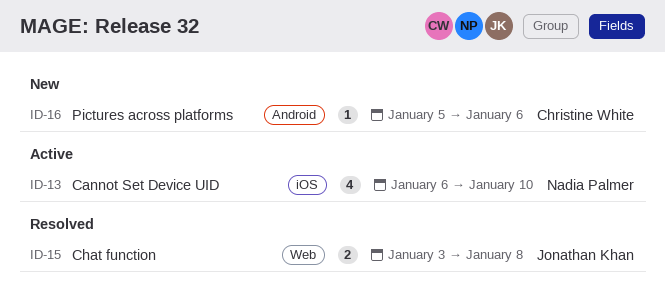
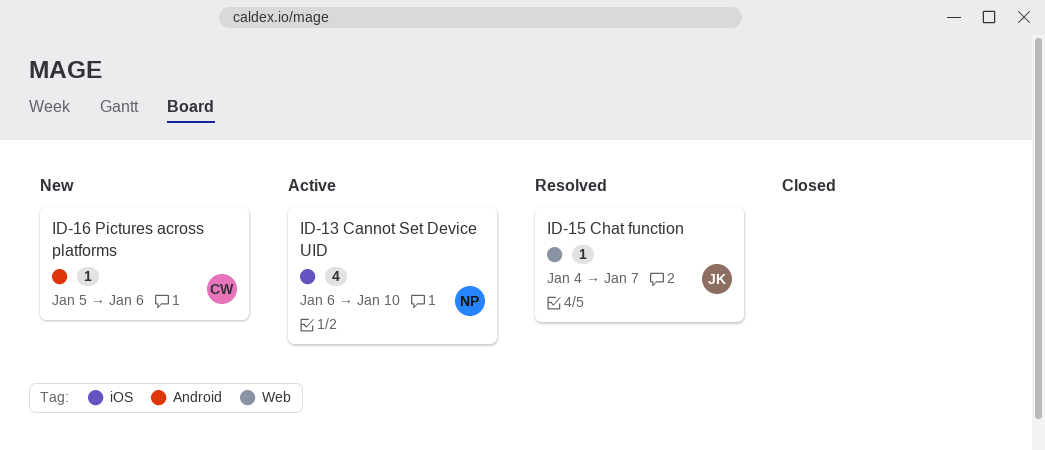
ID-15, estimate: 2 -> 1
ID-15, start: Jan 3 -> Jan 4
ID-15, due: Jan 8 -> Jan 7

